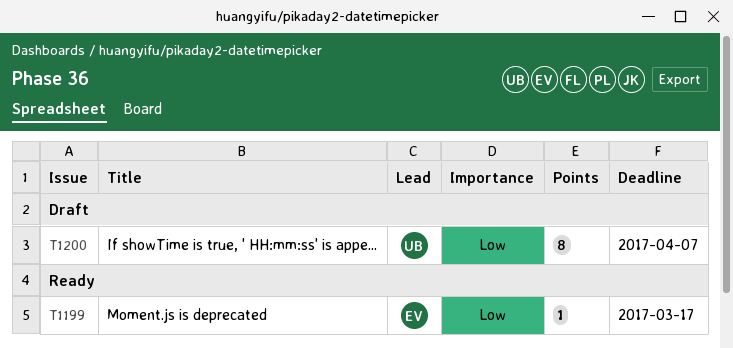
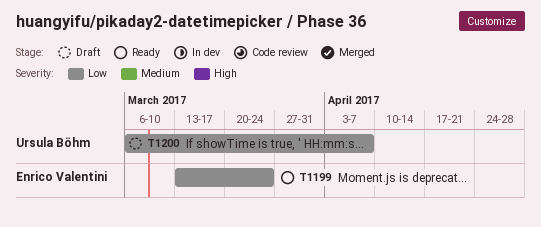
T1199, due: Mar 17 -> Mar 24

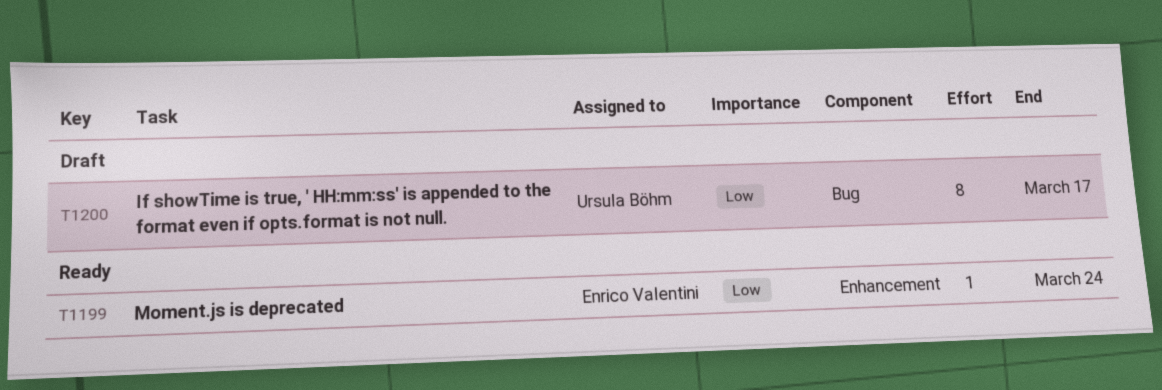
T1200, due: Apr 7 -> Mar 17

